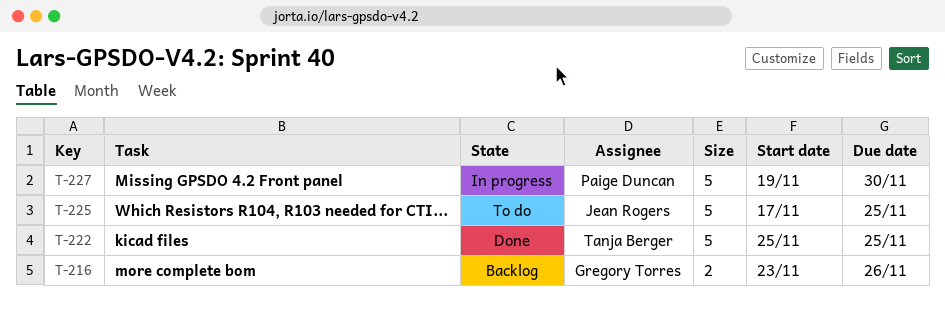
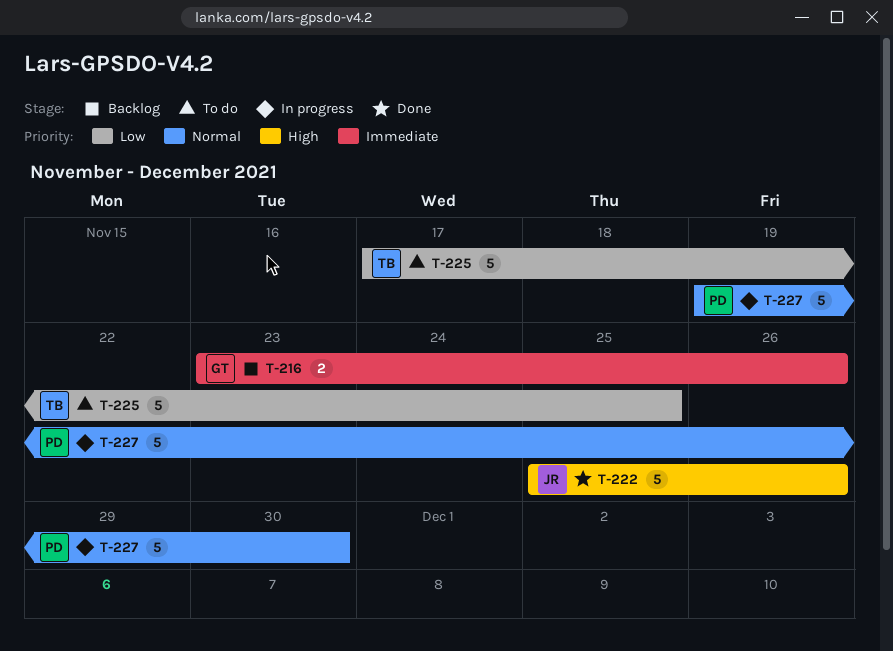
T-222, owner: Tanja Berger -> Jean Rogers
T-222, due: Nov 25 -> Nov 26
T-225, owner: Jean Rogers -> Tanja Berger

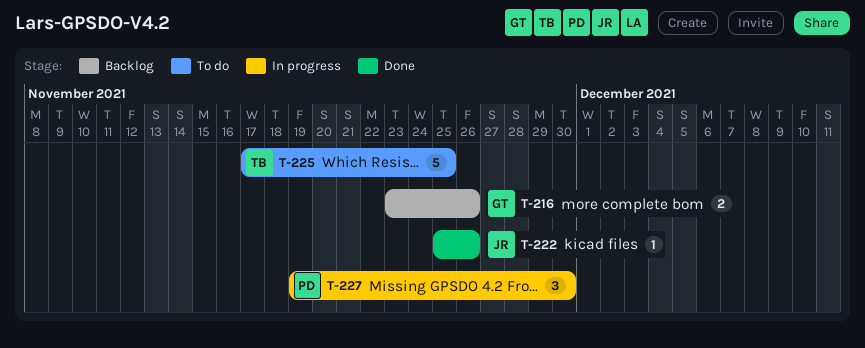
T-222, estimate: 5 -> 1
T-227, estimate: 5 -> 3

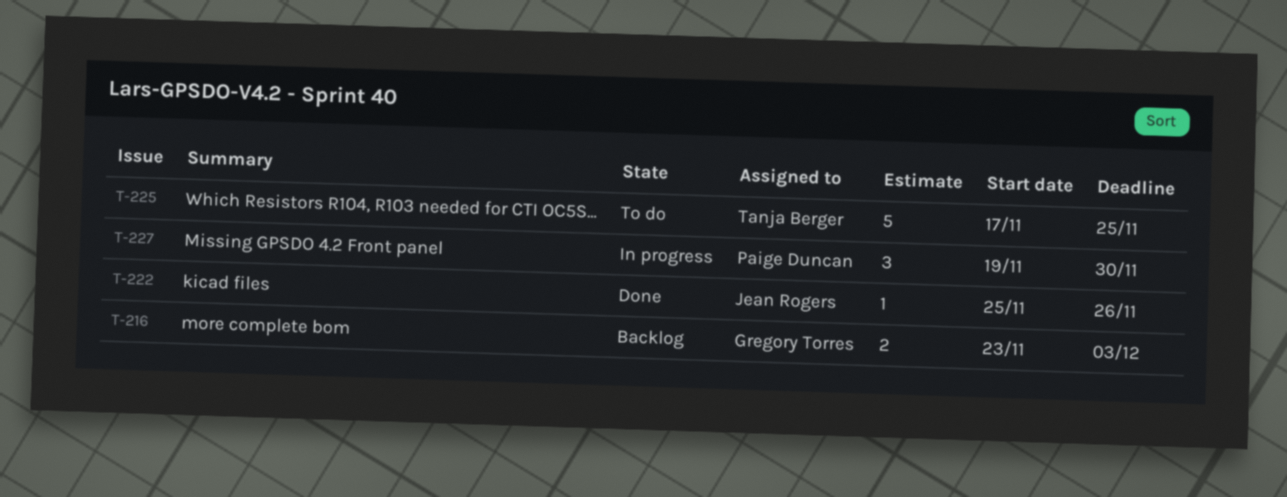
T-216, due: Nov 26 -> Dec 3

